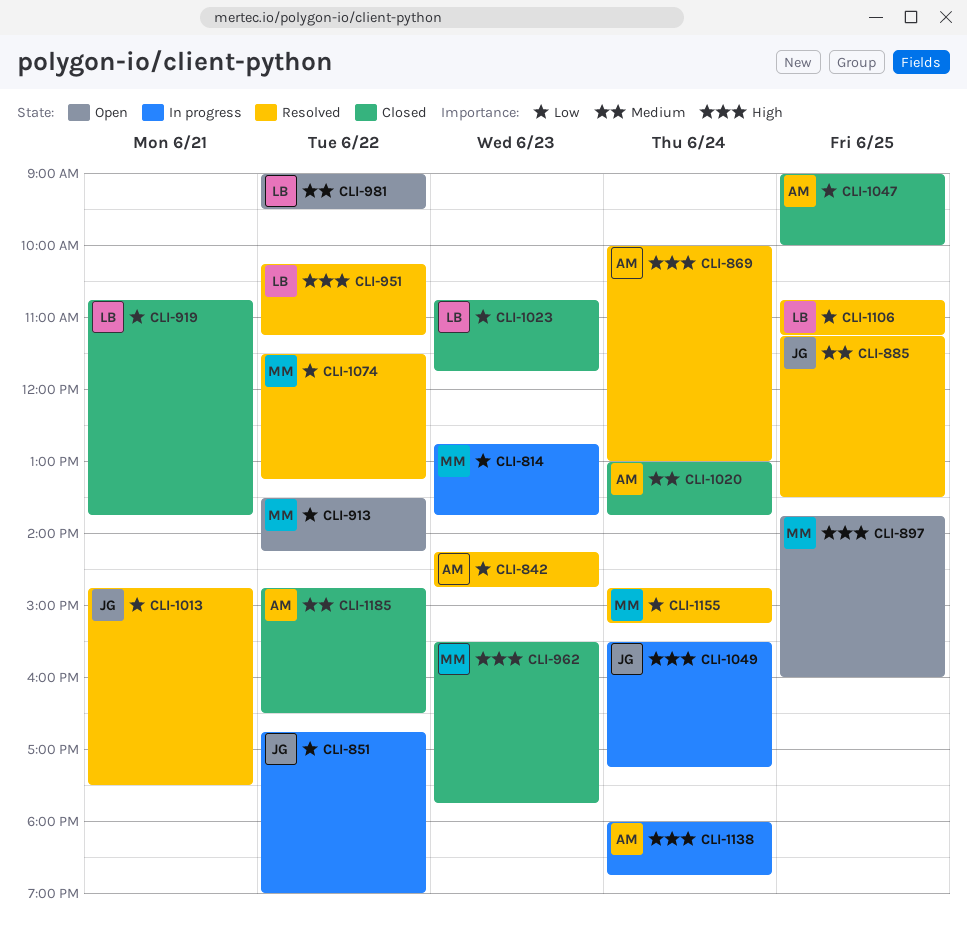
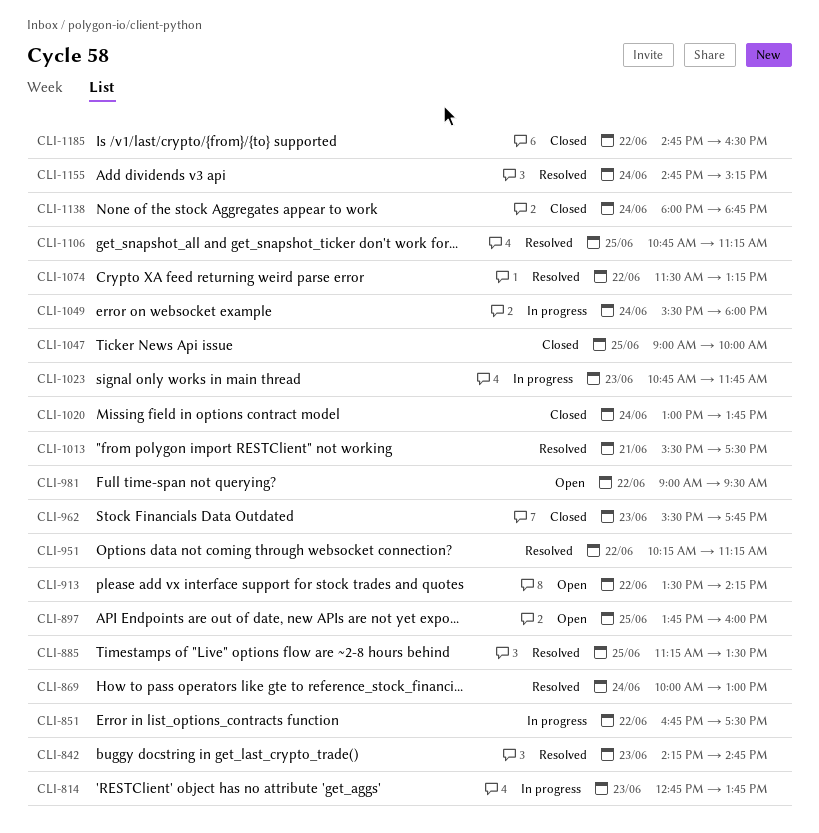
CLI-851, ends: 19:00 -> 17:30
CLI-919: present -> none
CLI-1013, begins: 14:45 -> 15:30
CLI-1023, status: Closed -> In progress
CLI-1049, ends: 17:15 -> 18:00
CLI-1138, status: In progress -> Closed

